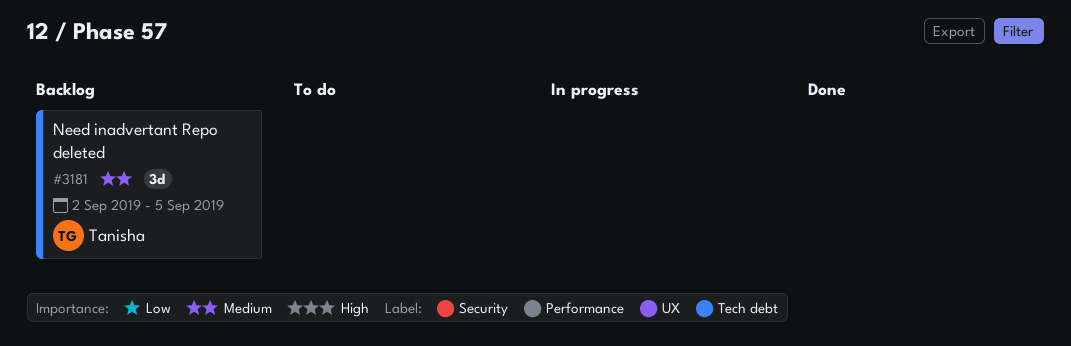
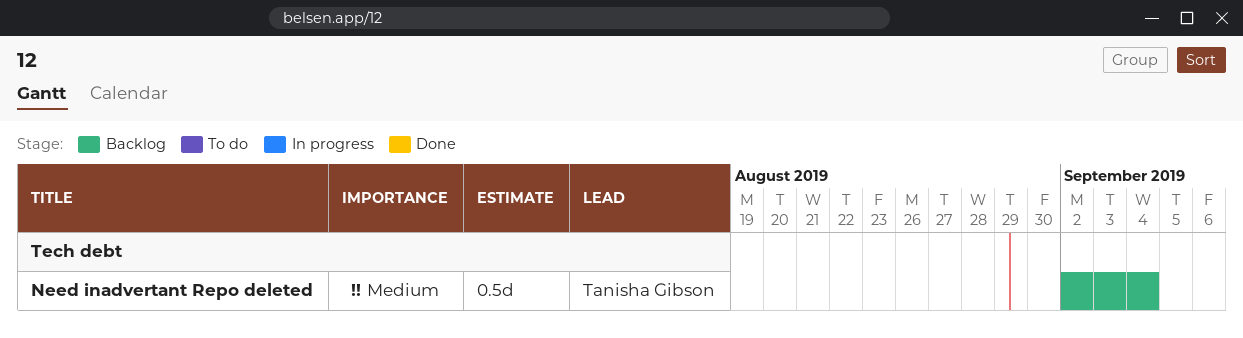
Need inadvertant Repo deleted, estimate: 3d -> 0.5d
Need inadvertant Repo deleted, due: Sep 5 -> Sep 4

